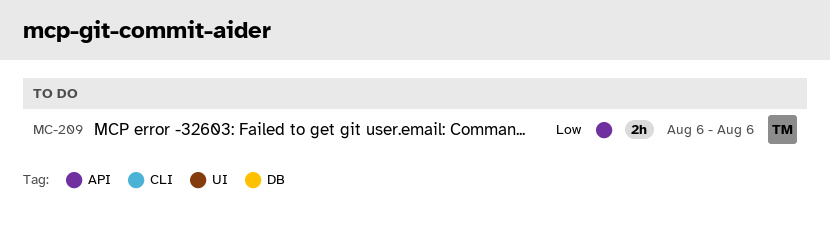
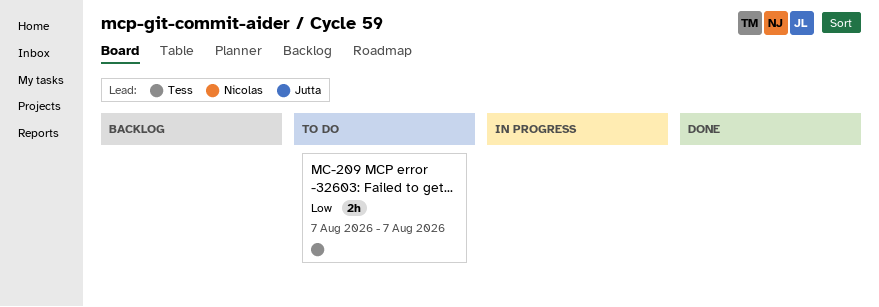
MC-209, start: Aug 6 -> Aug 7
MC-209, due: Aug 6 -> Aug 7

